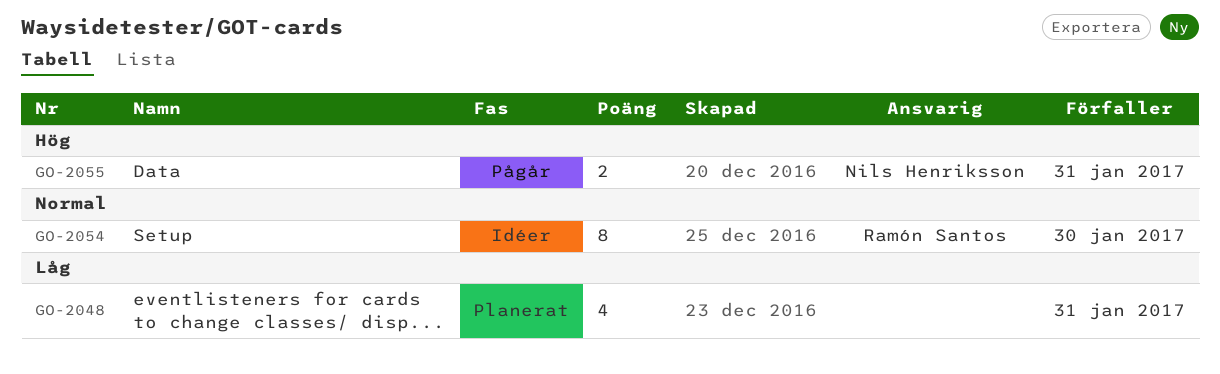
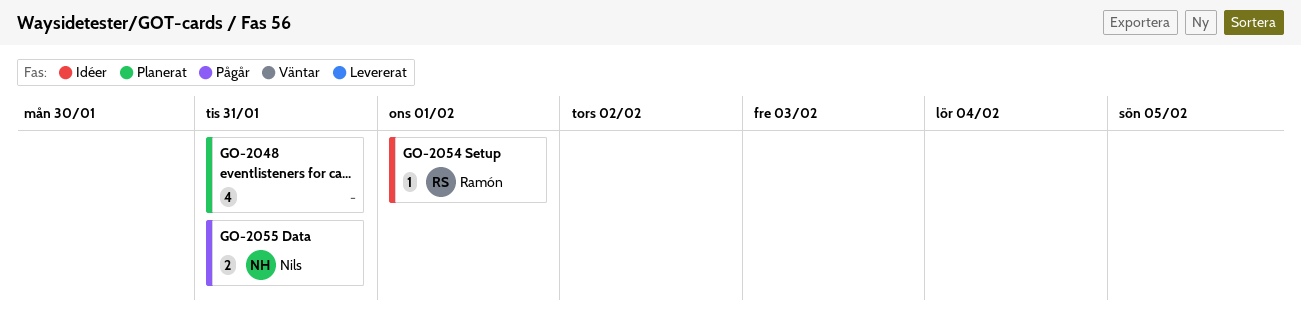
GO-2054, estimate: 8 -> 1
GO-2054, due: Jan 30 -> Feb 1

